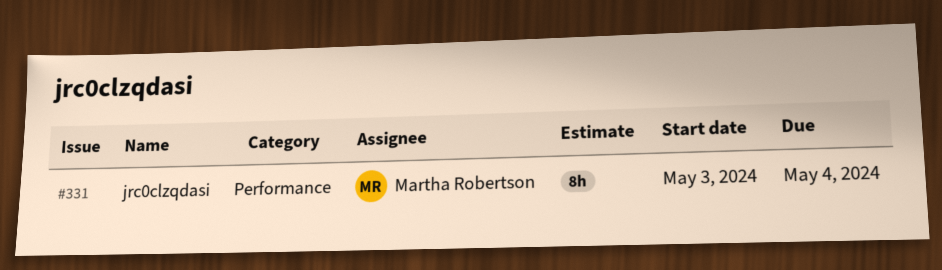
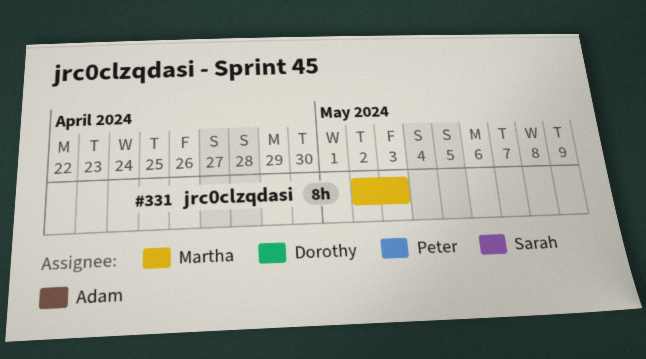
#331, start: May 3 -> May 2
#331, due: May 4 -> May 3

